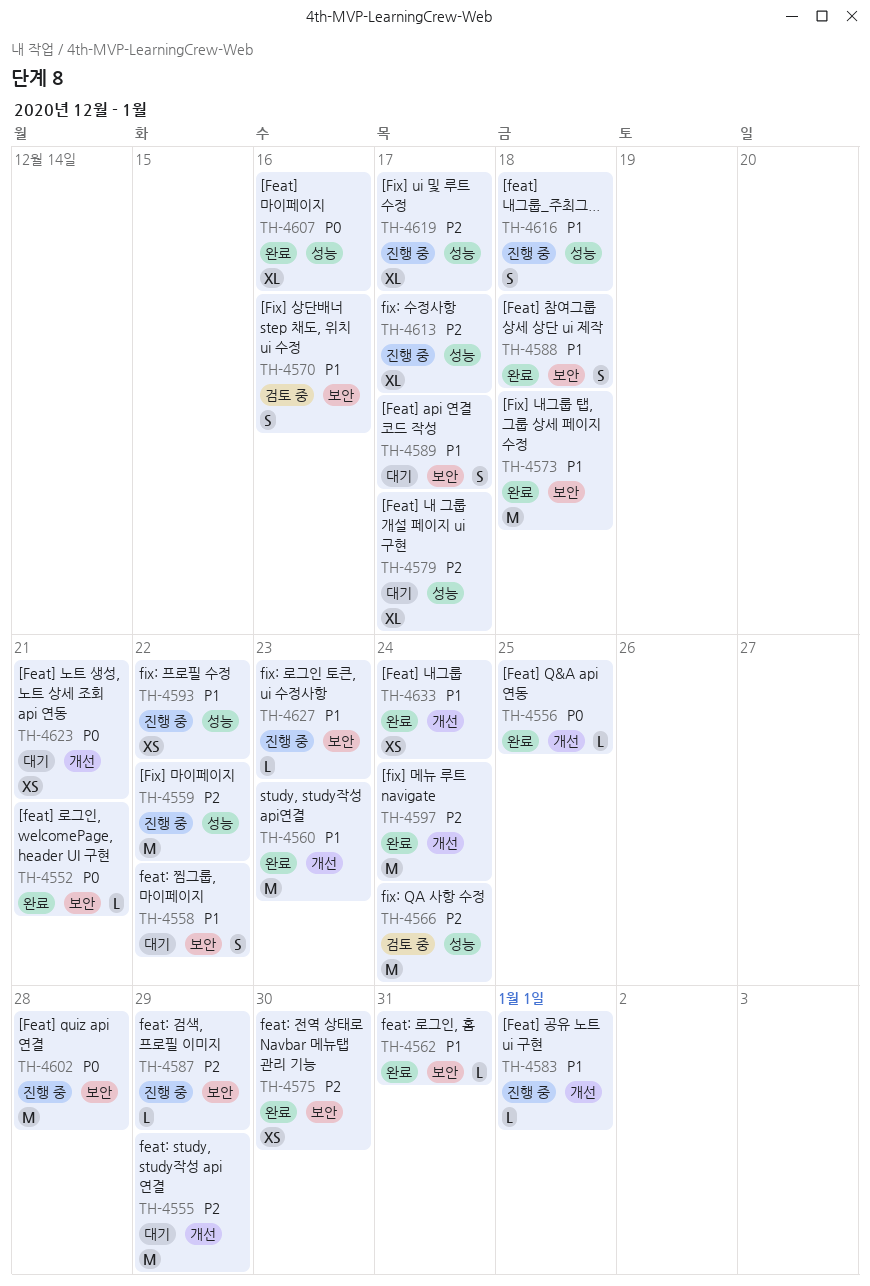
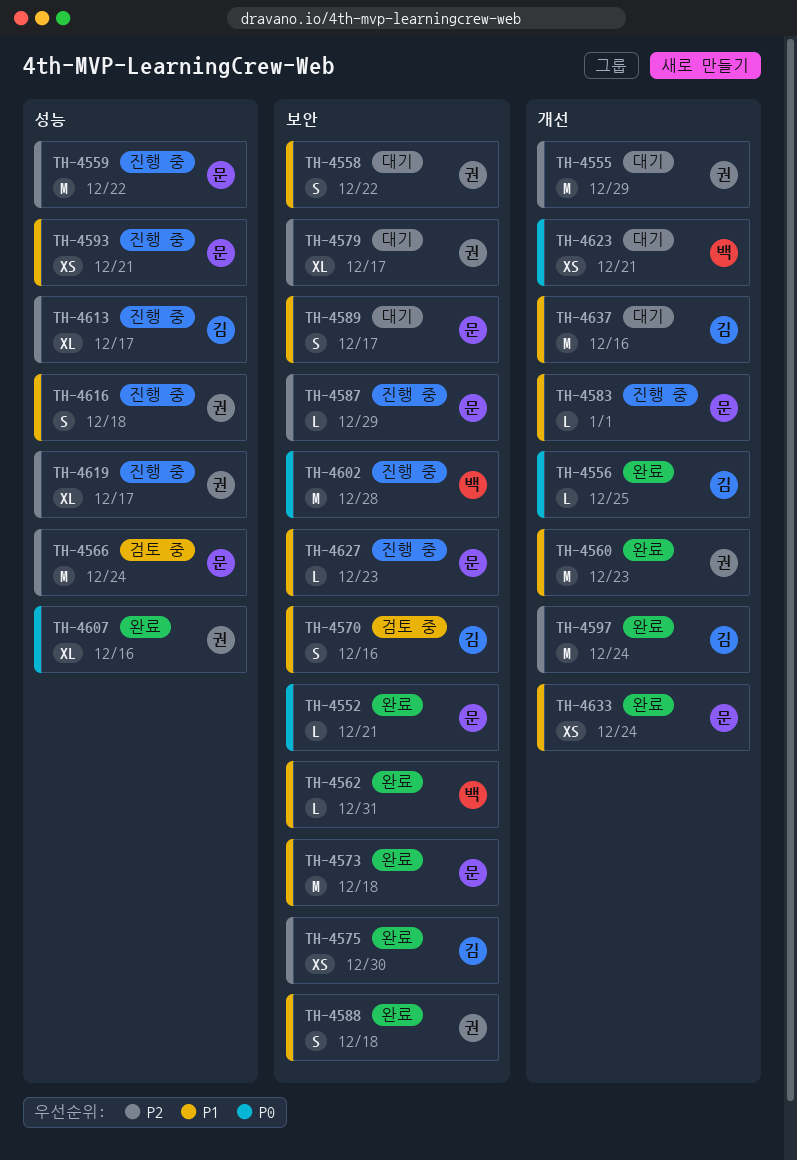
TH-4579, label: 성능 -> 보안
TH-4593, due: Dec 22 -> Dec 21
TH-4637: none -> present

